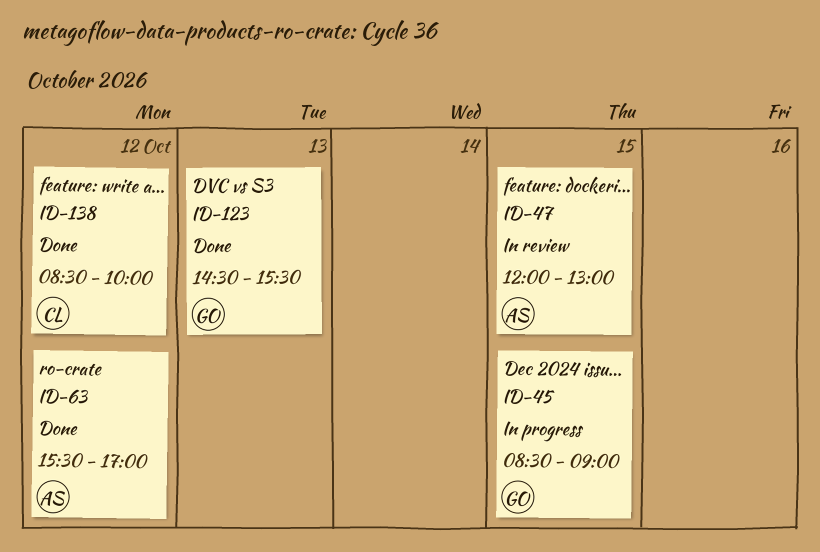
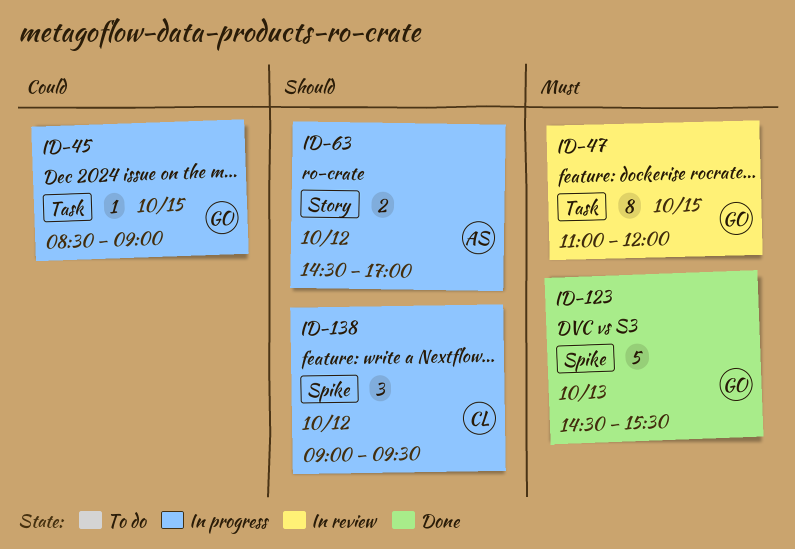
ID-47, owner: AS -> GO
ID-47, begins: 12:00 -> 11:00
ID-47, ends: 13:00 -> 12:00
ID-63, status: Done -> In progress
ID-63, begins: 15:30 -> 14:30
ID-138, status: Done -> In progress
ID-138, begins: 08:30 -> 09:00
ID-138, ends: 10:00 -> 09:30

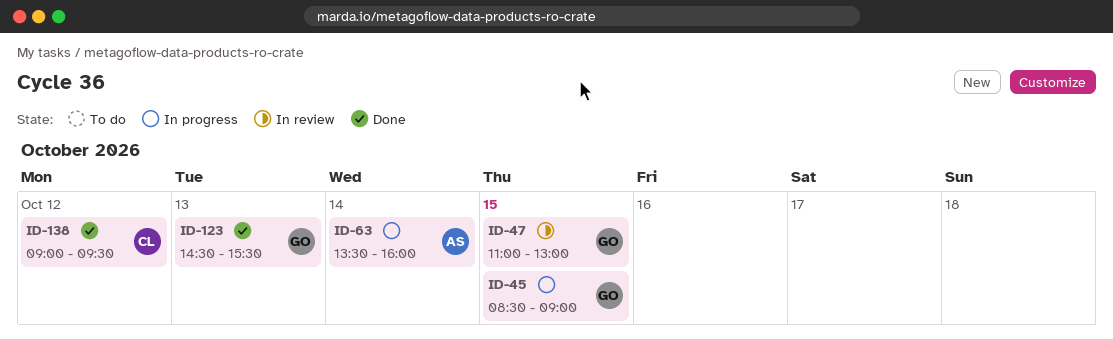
ID-47, ends: 12:00 -> 13:00
ID-63, day: Oct 12 -> Oct 14
ID-63, begins: 14:30 -> 13:30
ID-63, ends: 17:00 -> 16:00
ID-138, status: In progress -> Done

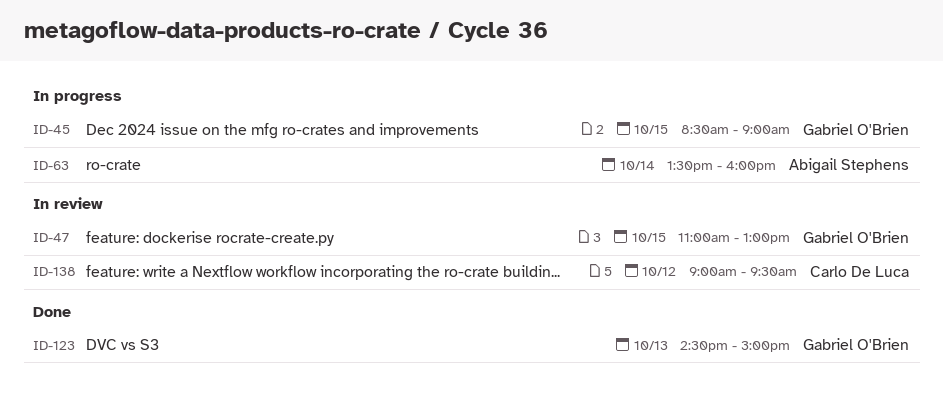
ID-123, ends: 15:30 -> 15:00
ID-138, status: Done -> In review

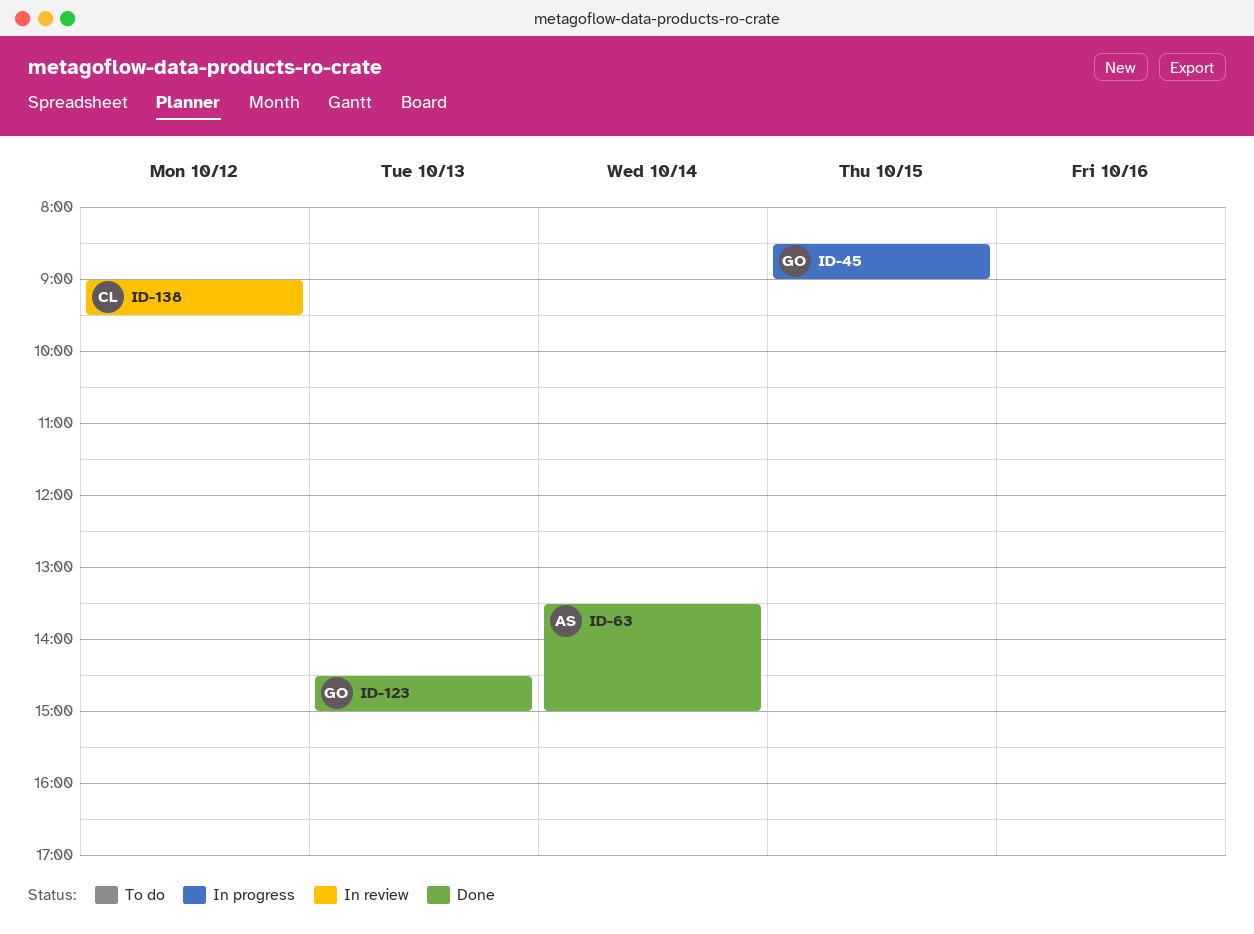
ID-47: present -> none
ID-63, status: In progress -> Done
ID-63, ends: 16:00 -> 15:00

